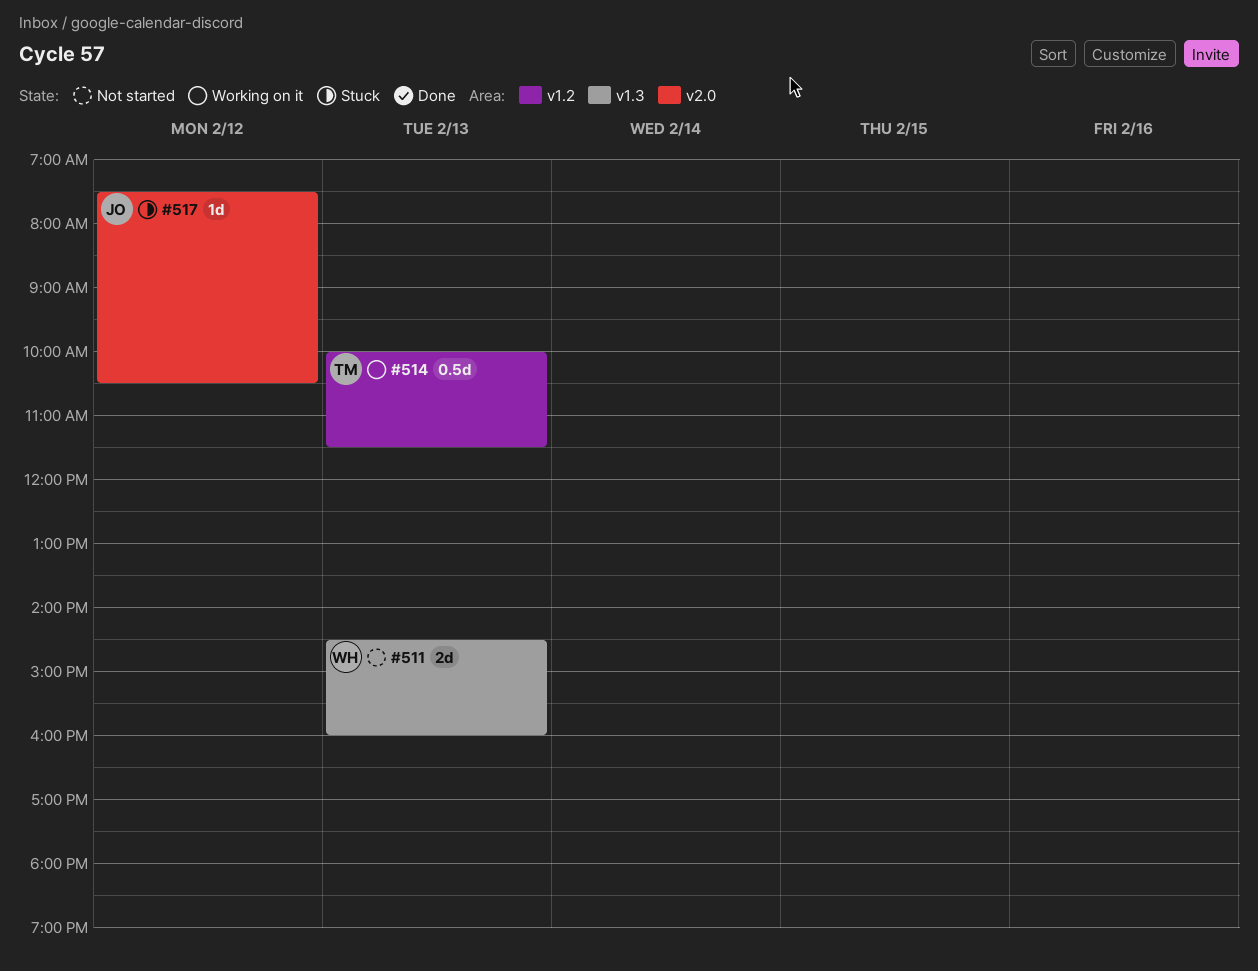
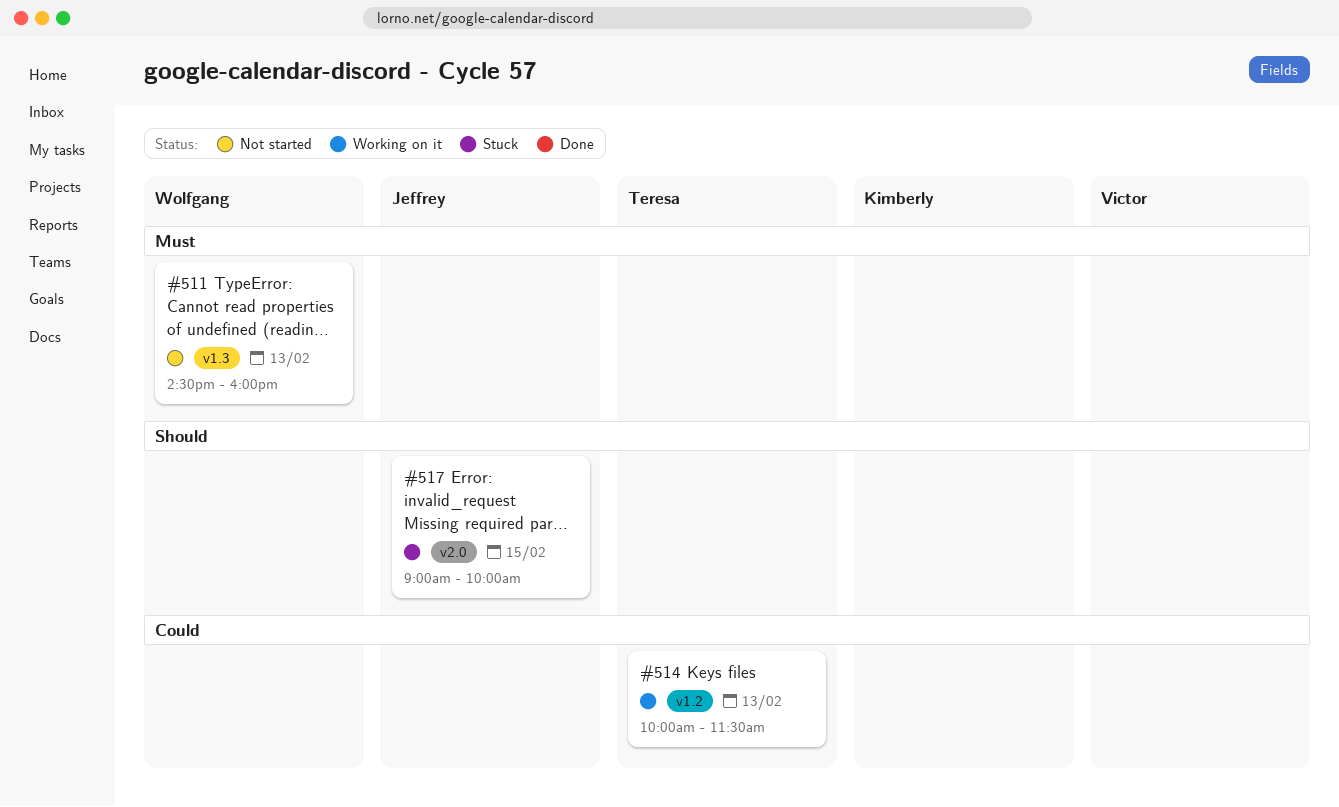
#517, day: Feb 12 -> Feb 15
#517, begins: 07:30 -> 09:00
#517, ends: 10:30 -> 10:00

